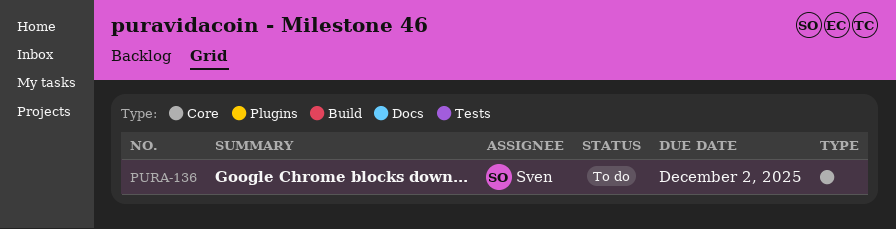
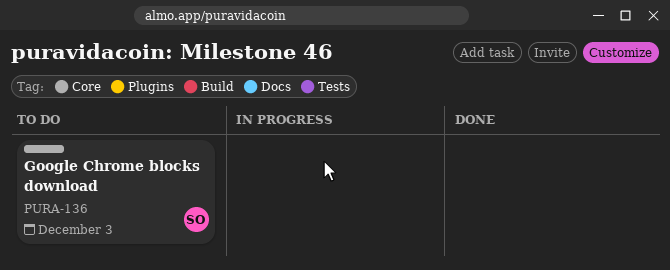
PURA-136, due: Dec 2 -> Dec 3

